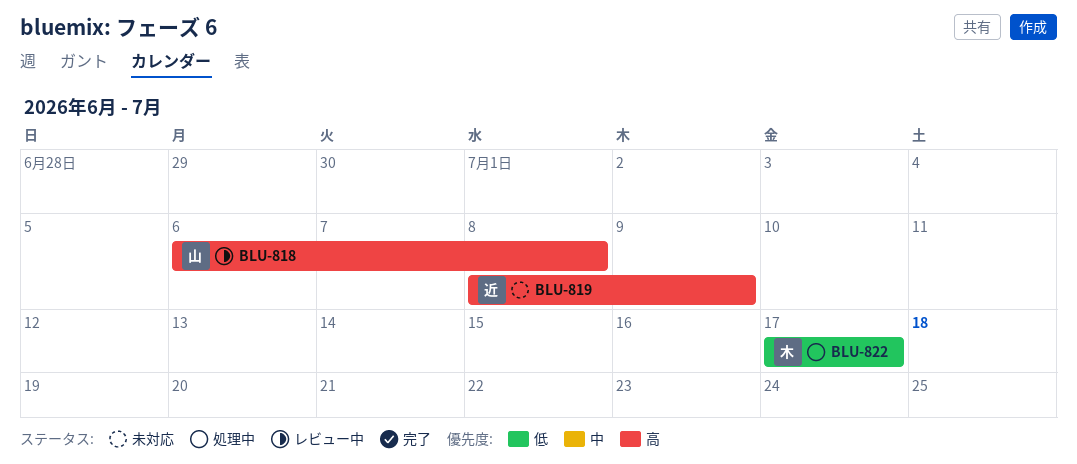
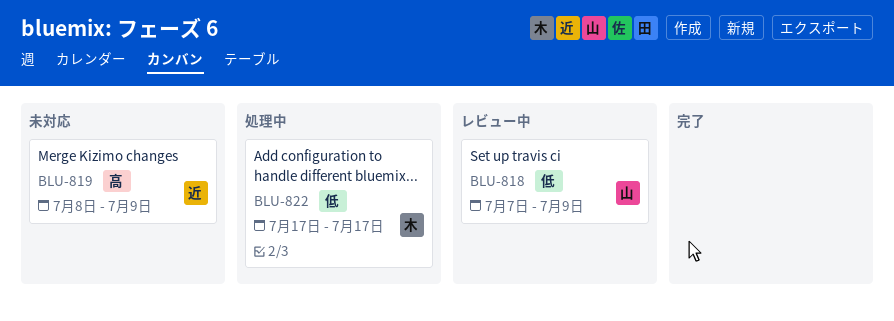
BLU-818, priority: 高 -> 低
BLU-818, start: Jul 6 -> Jul 7
BLU-818, due: Jul 8 -> Jul 9

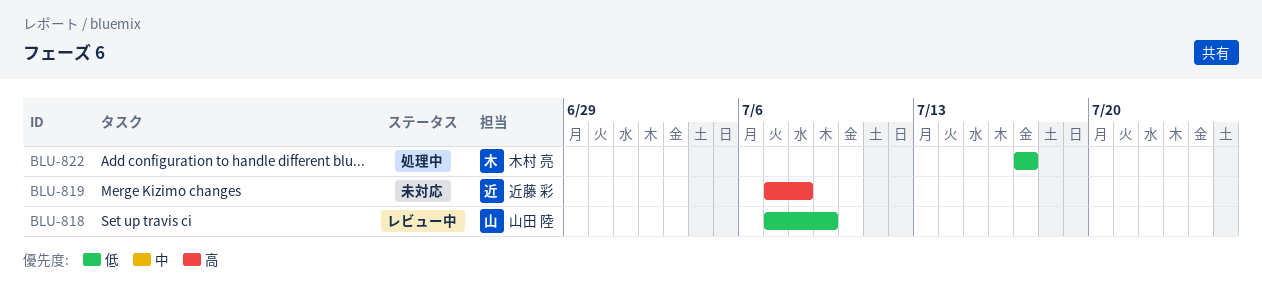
BLU-819, start: Jul 8 -> Jul 7
BLU-819, due: Jul 9 -> Jul 8

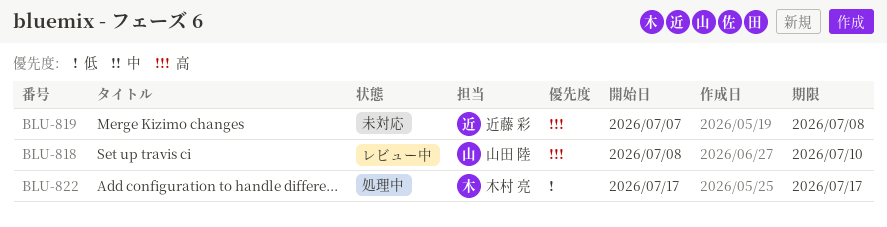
BLU-818, priority: 低 -> 高
BLU-818, start: Jul 7 -> Jul 8
BLU-818, due: Jul 9 -> Jul 10

